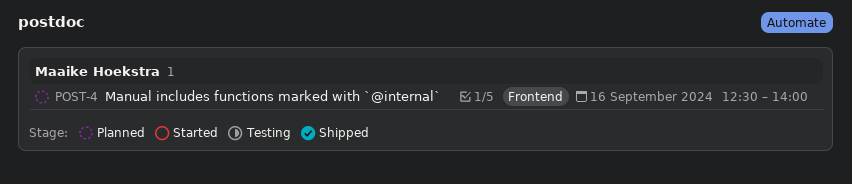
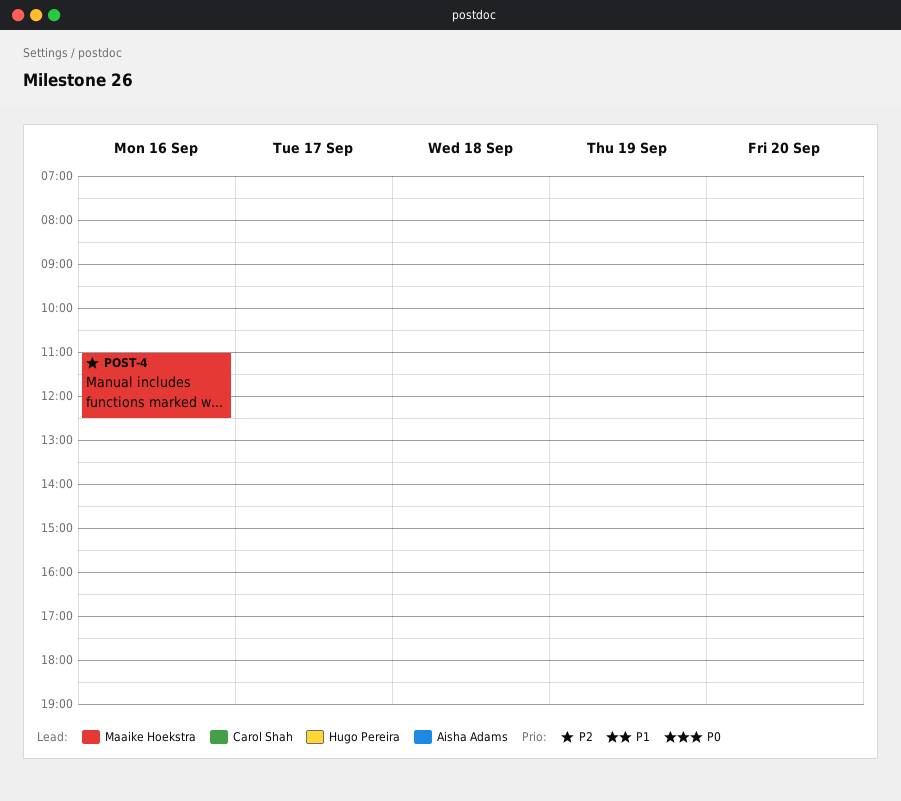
POST-4, begins: 12:30 -> 11:00
POST-4, ends: 14:00 -> 12:30

